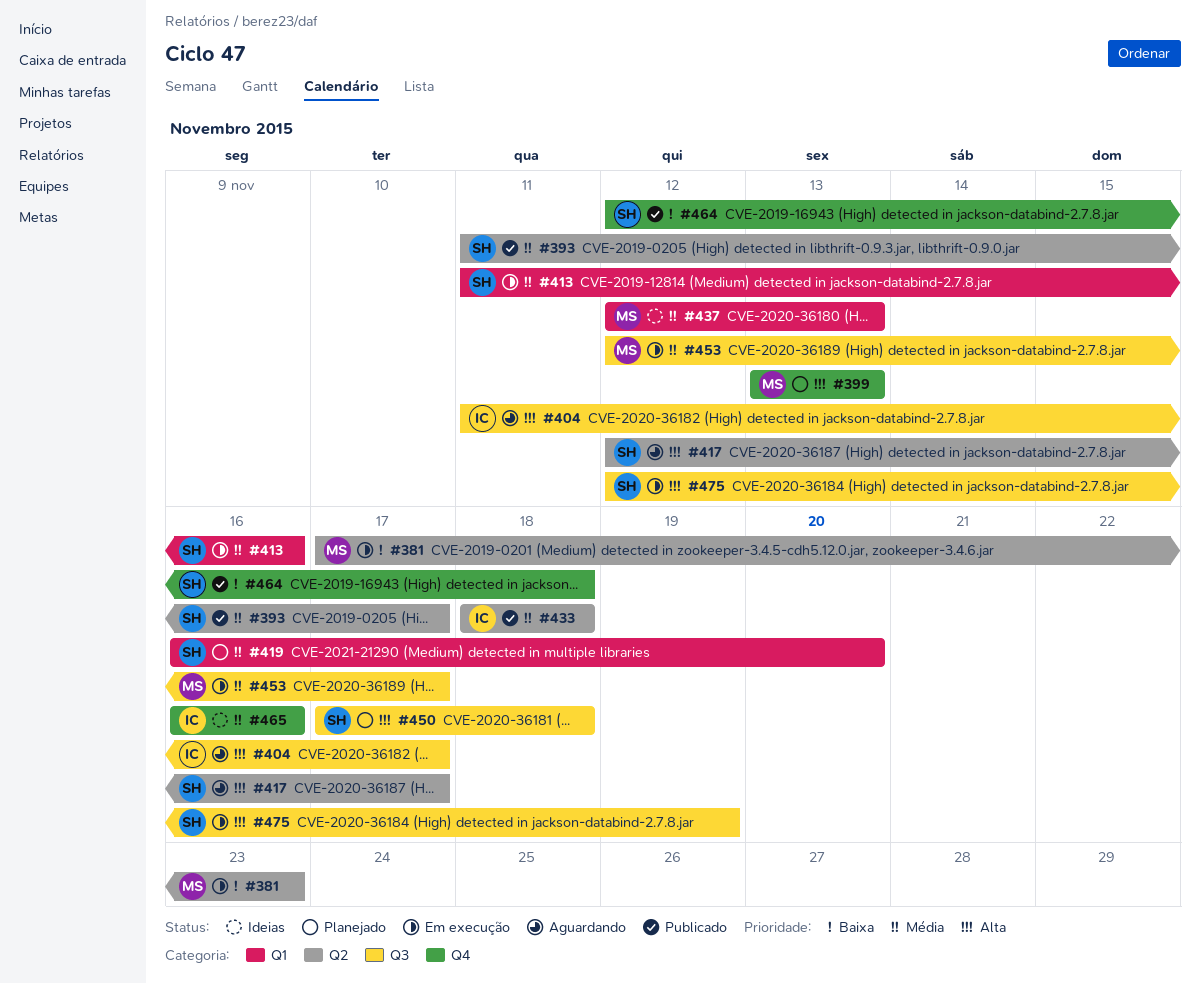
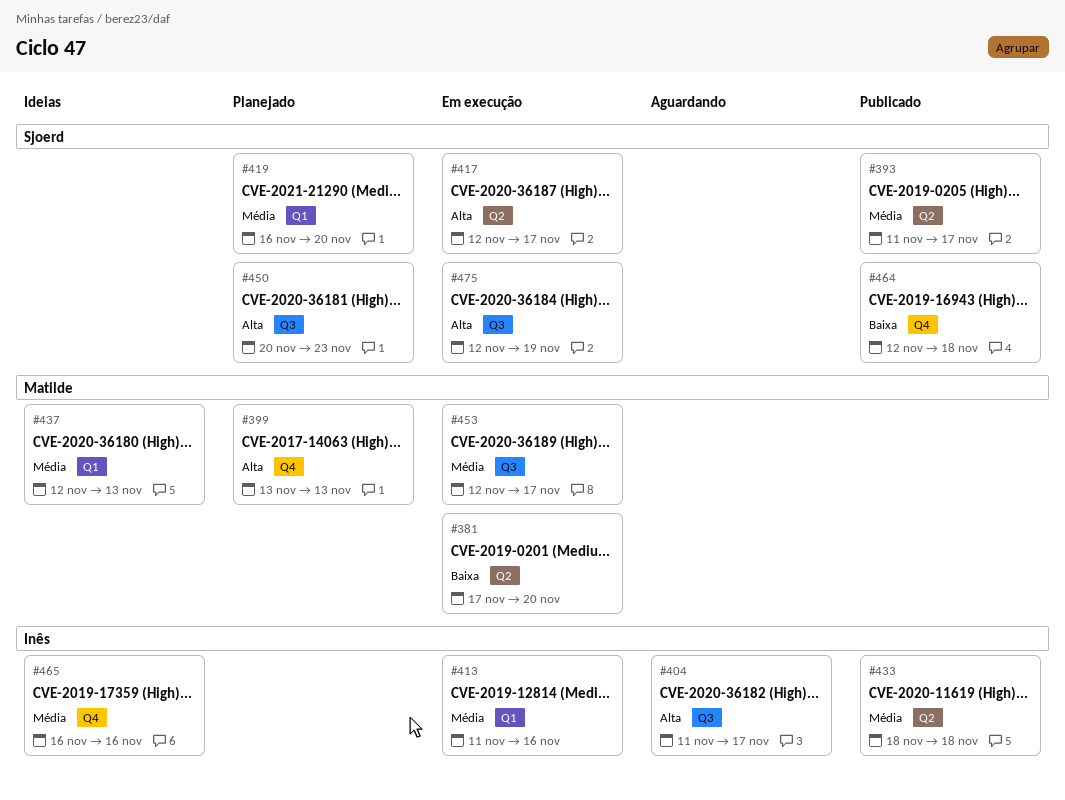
#381, due: Nov 23 -> Nov 20
#413, owner: Sjoerd -> Inês
#417, status: Aguardando -> Em execução
#450, start: Nov 17 -> Nov 20
#450, due: Nov 18 -> Nov 23

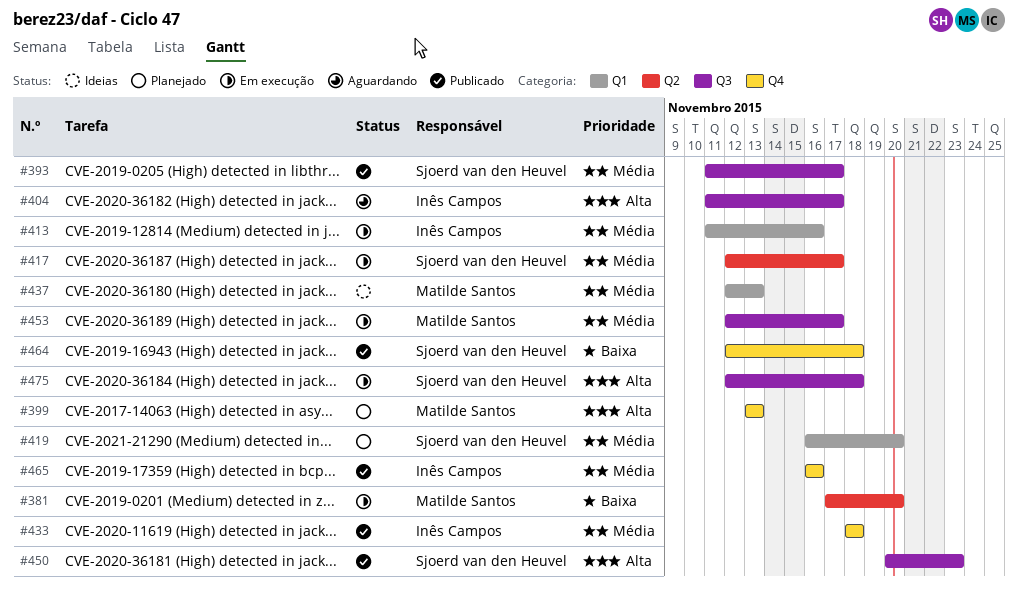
#393, label: Q2 -> Q3
#417, priority: Alta -> Média
#433, label: Q2 -> Q4
#450, status: Planejado -> Publicado
#465, status: Ideias -> Publicado
#475, due: Nov 19 -> Nov 18

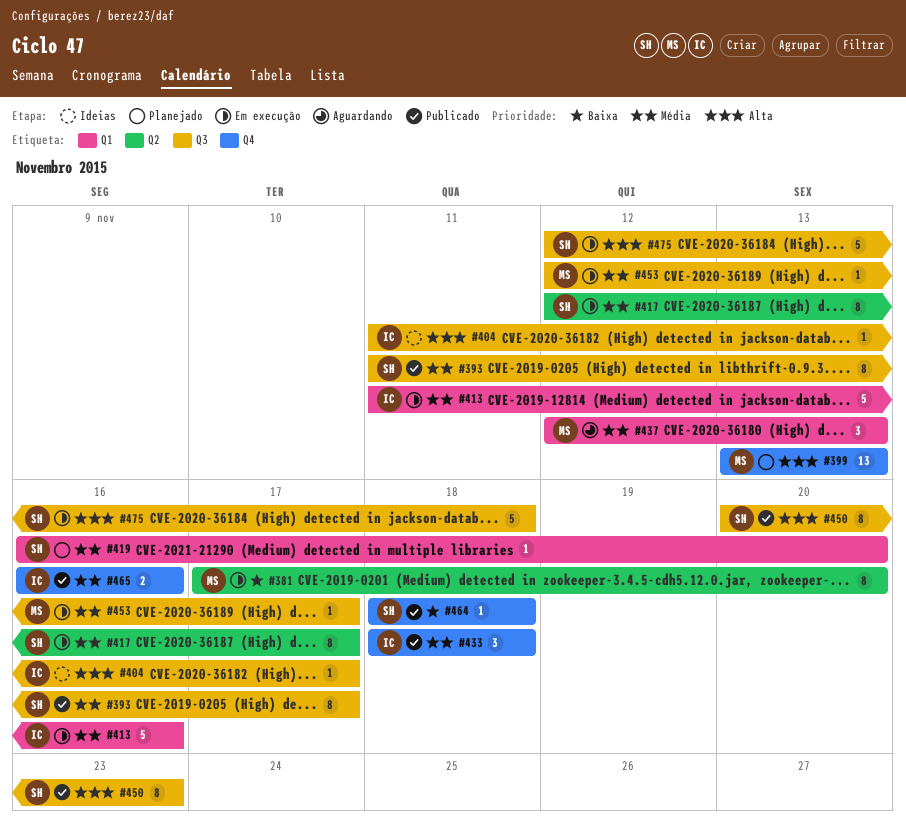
#404, status: Aguardando -> Ideias
#437, status: Ideias -> Aguardando
#464, start: Nov 12 -> Nov 18

